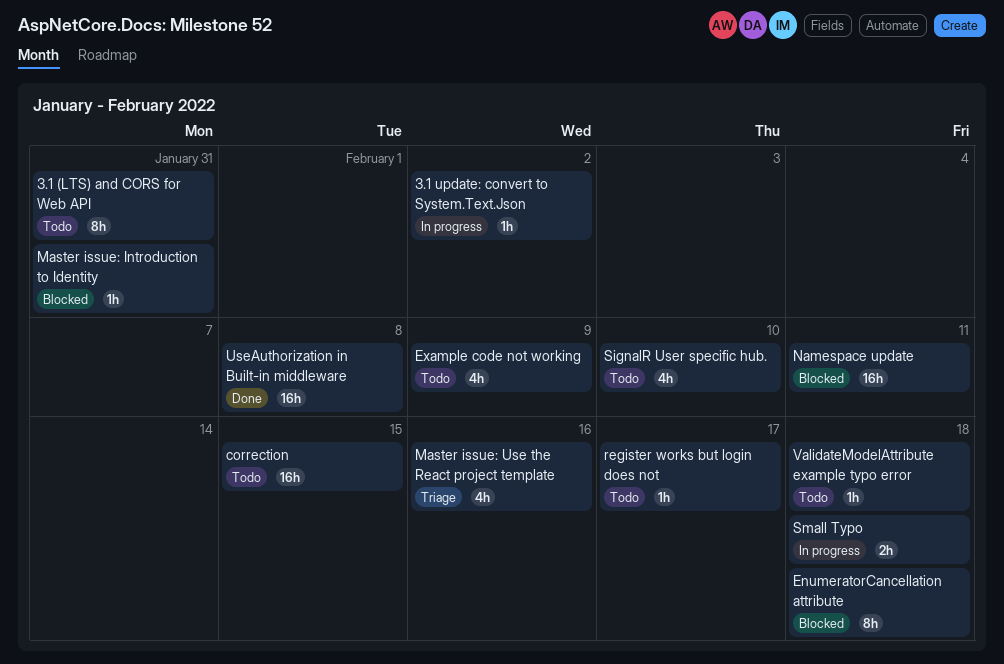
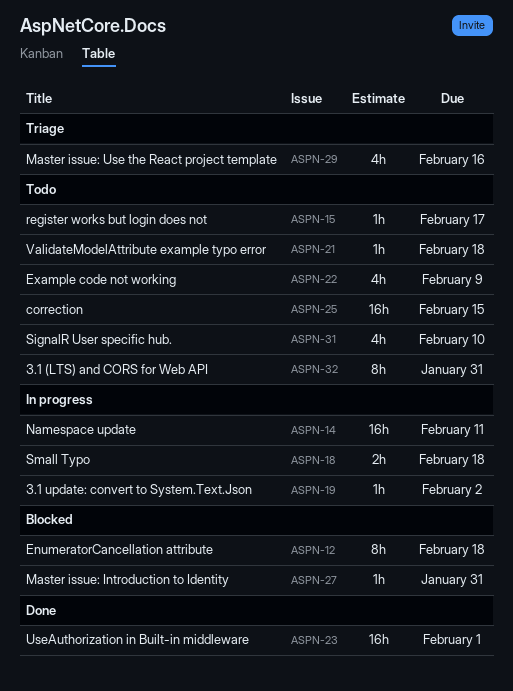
Namespace update, status: Blocked -> In progress
UseAuthorization in Built-in middleware, due: Feb 8 -> Feb 1

